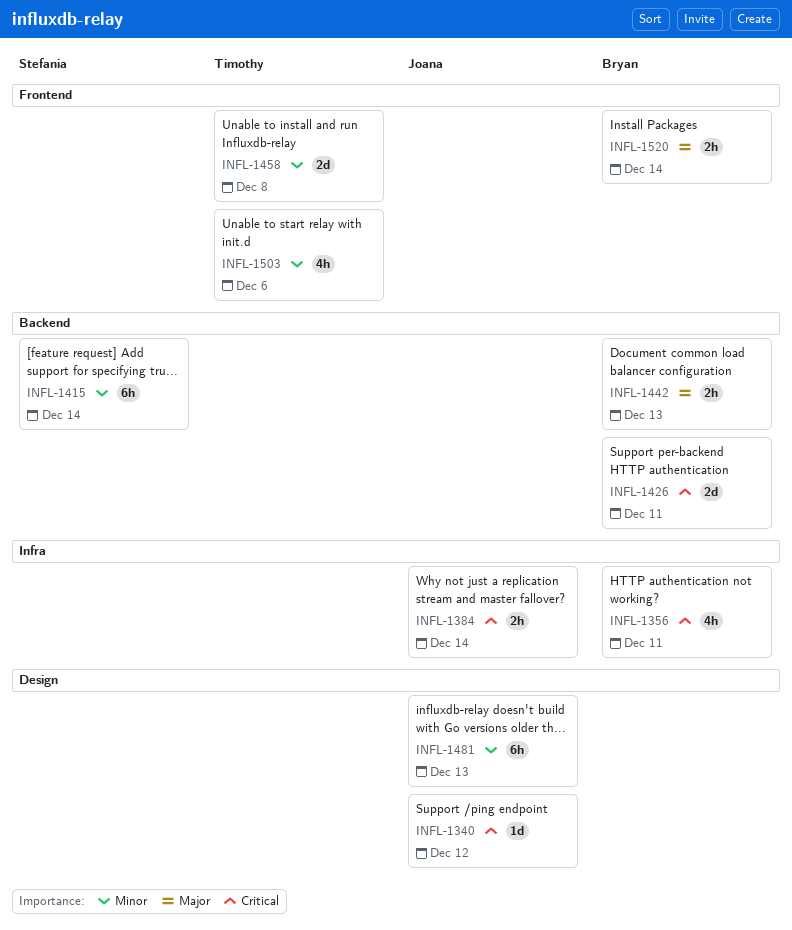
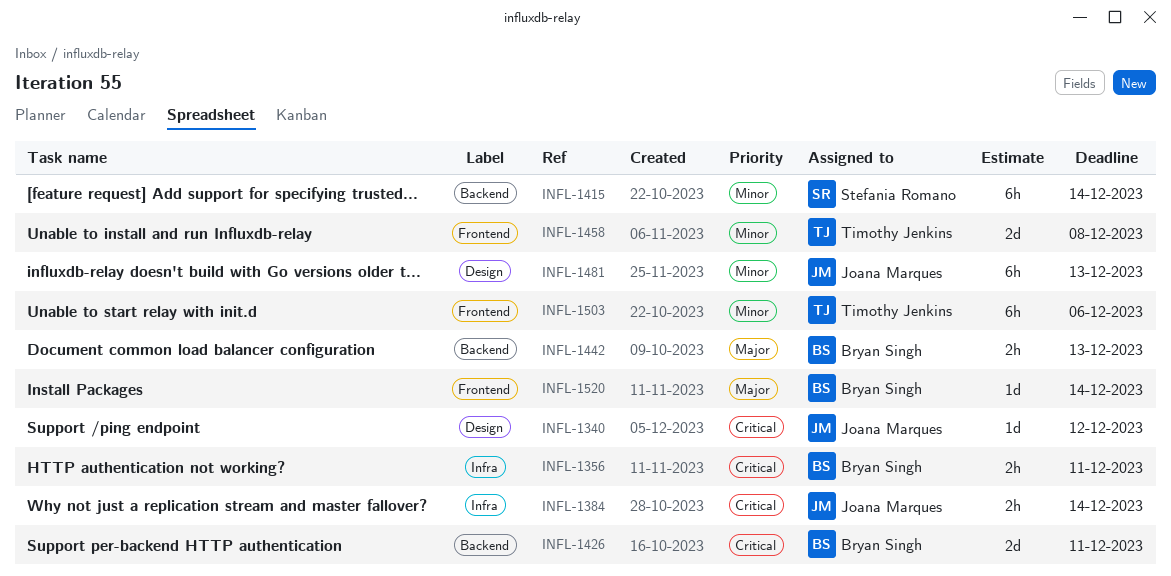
INFL-1356, estimate: 4h -> 2h
INFL-1503, estimate: 4h -> 6h
INFL-1520, estimate: 2h -> 1d

